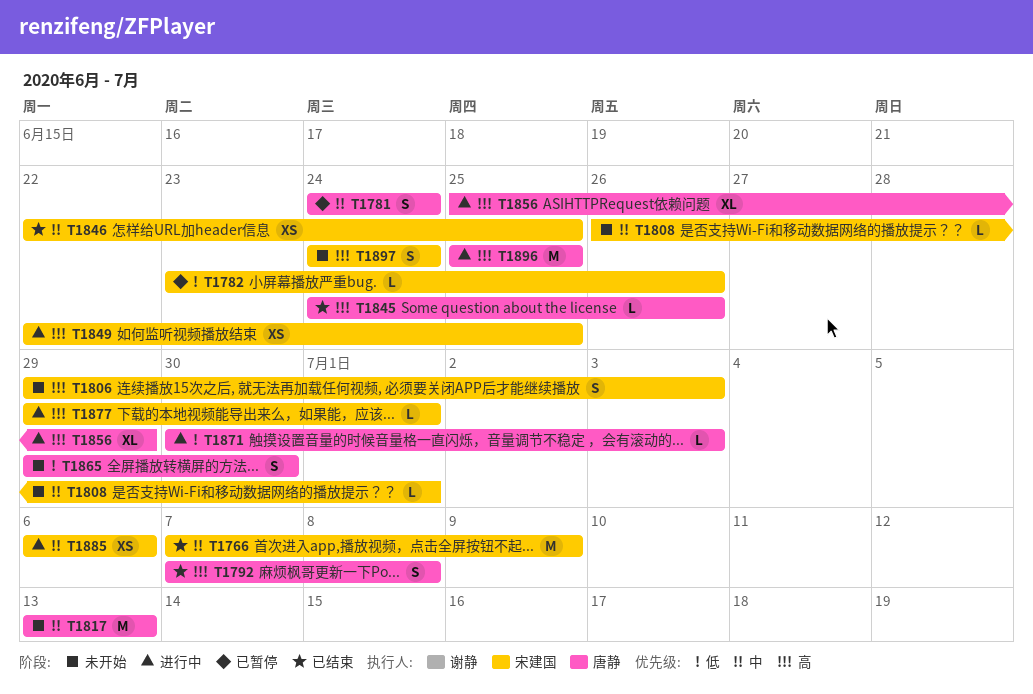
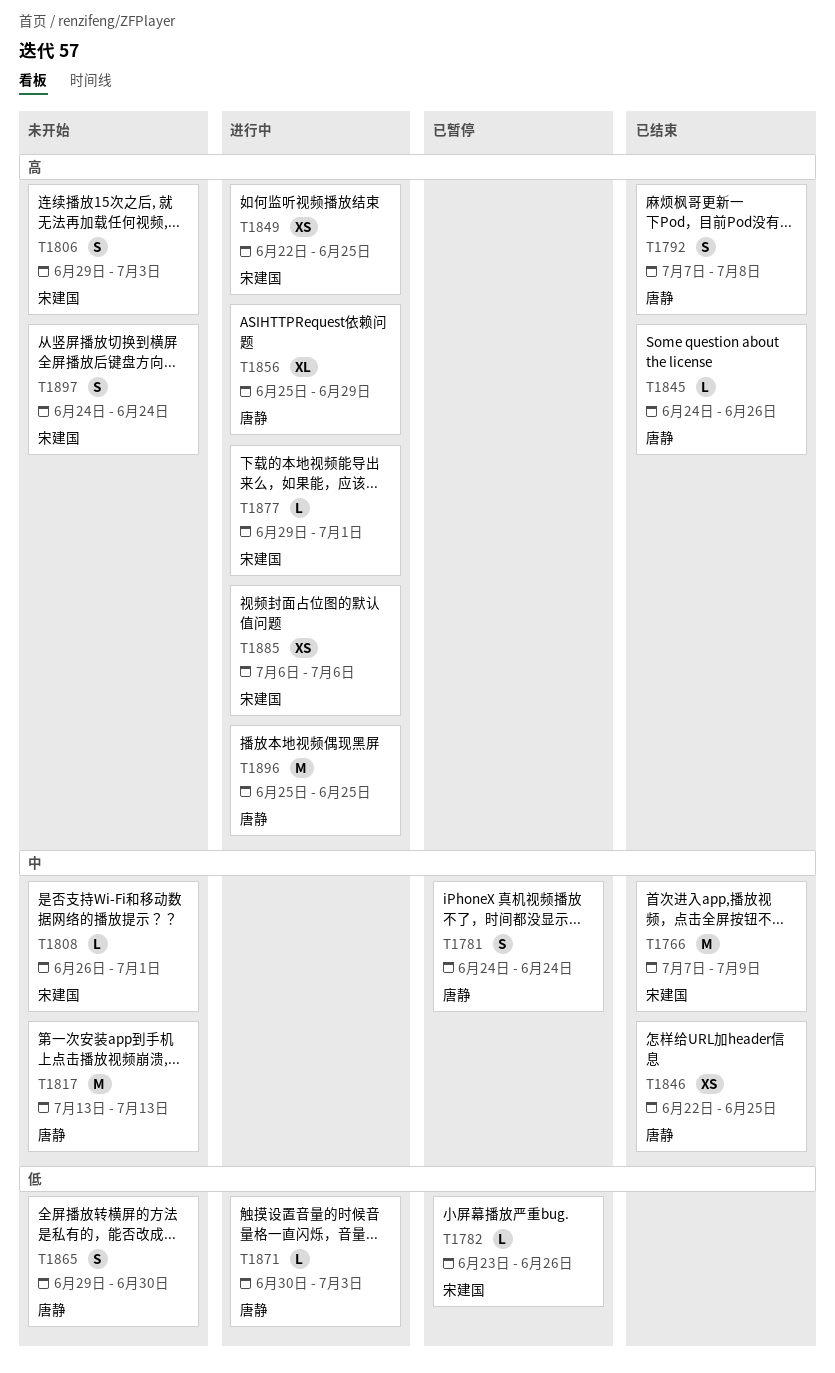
T1846, owner: 宋建国 -> 唐静
T1885, priority: 中 -> 高

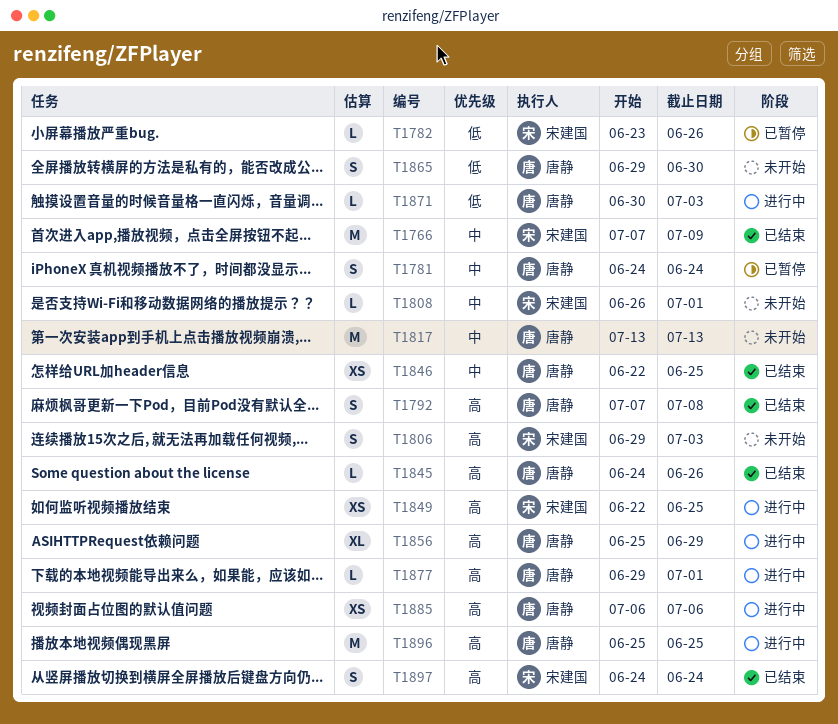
T1877, owner: 宋建国 -> 唐静
T1885, owner: 宋建国 -> 唐静
T1897, status: 未开始 -> 已结束

